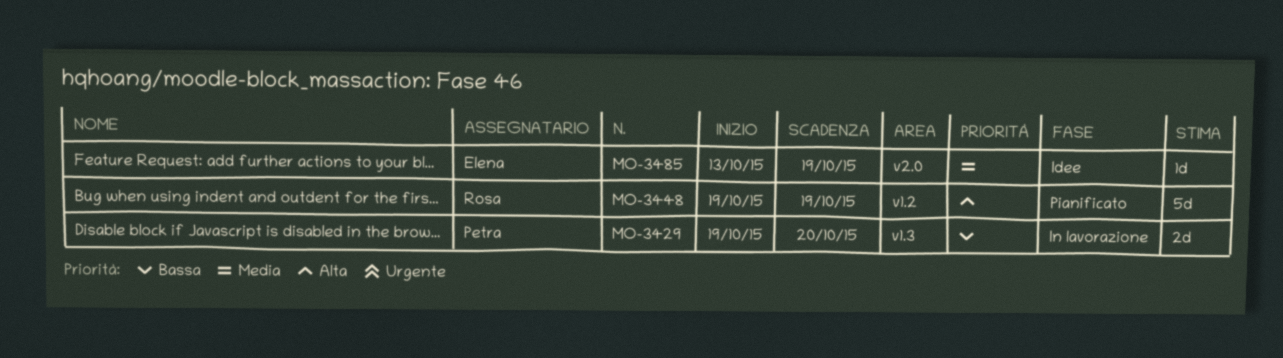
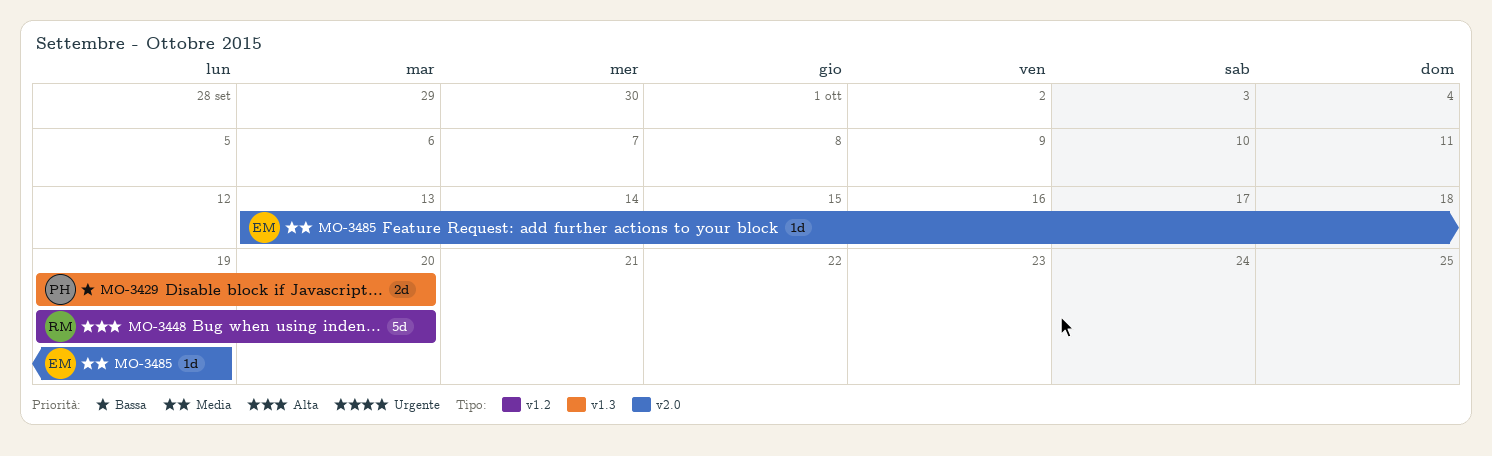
MO-3448, due: Oct 19 -> Oct 20

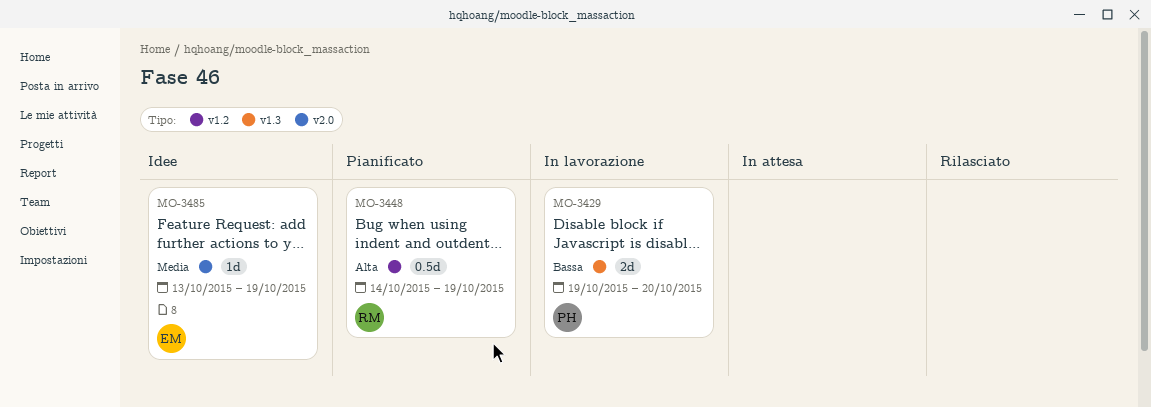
MO-3448, estimate: 5d -> 0.5d
MO-3448, start: Oct 19 -> Oct 14
MO-3448, due: Oct 20 -> Oct 19

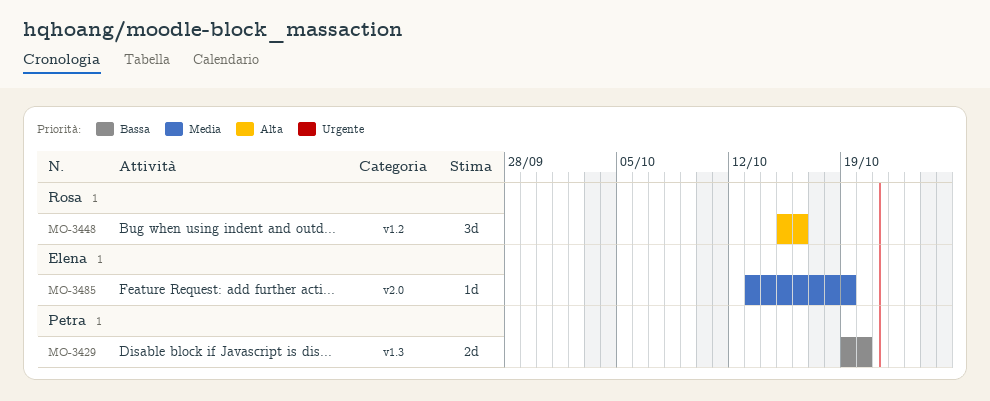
MO-3448, estimate: 0.5d -> 3d
MO-3448, start: Oct 14 -> Oct 15
MO-3448, due: Oct 19 -> Oct 16

